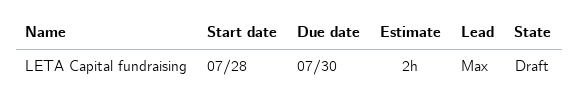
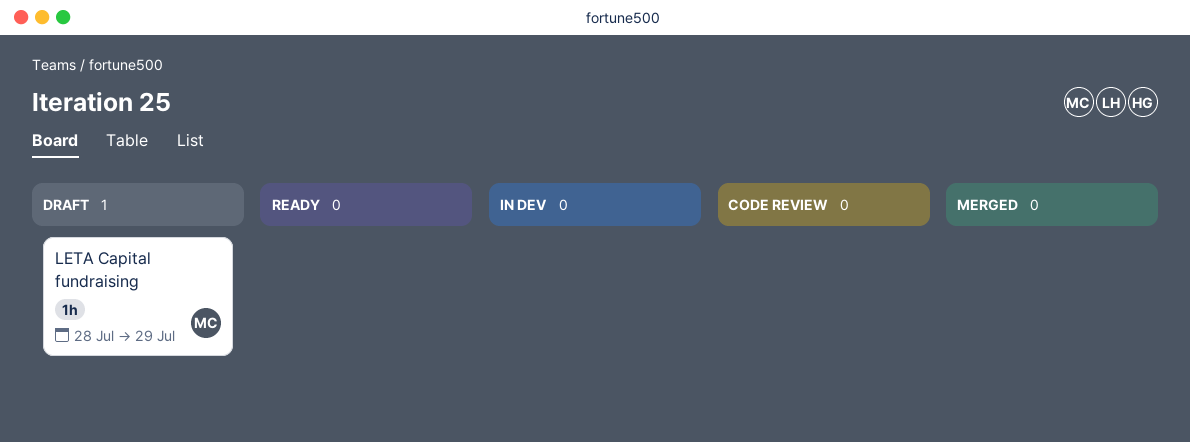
LETA Capital fundraising, estimate: 2h -> 1h
LETA Capital fundraising, due: Jul 30 -> Jul 29

